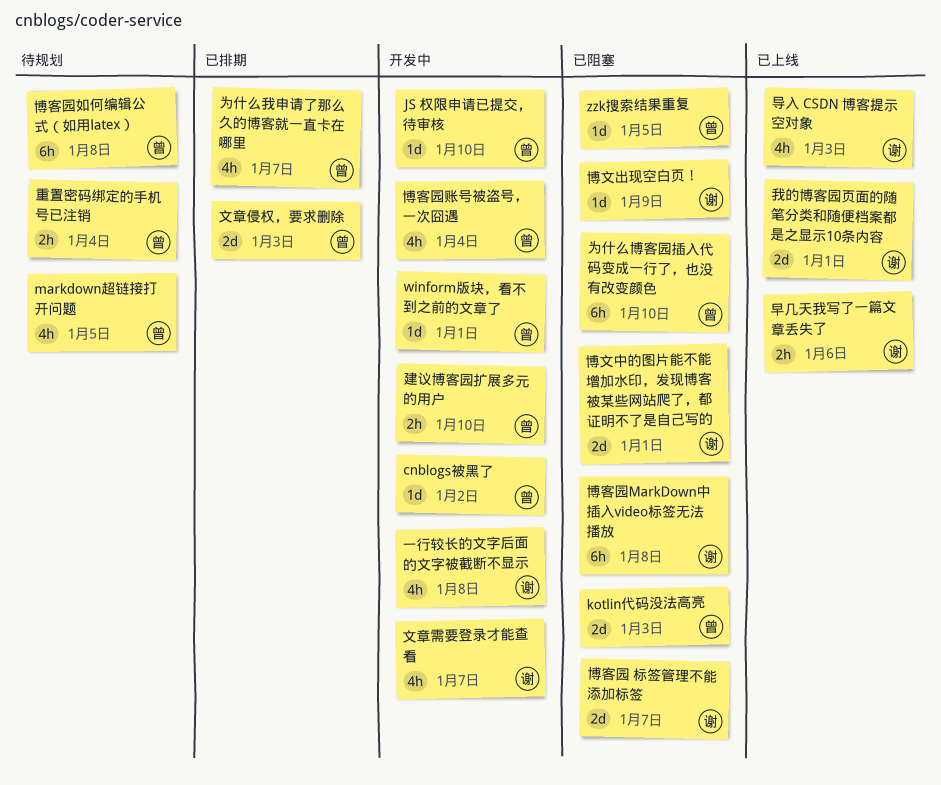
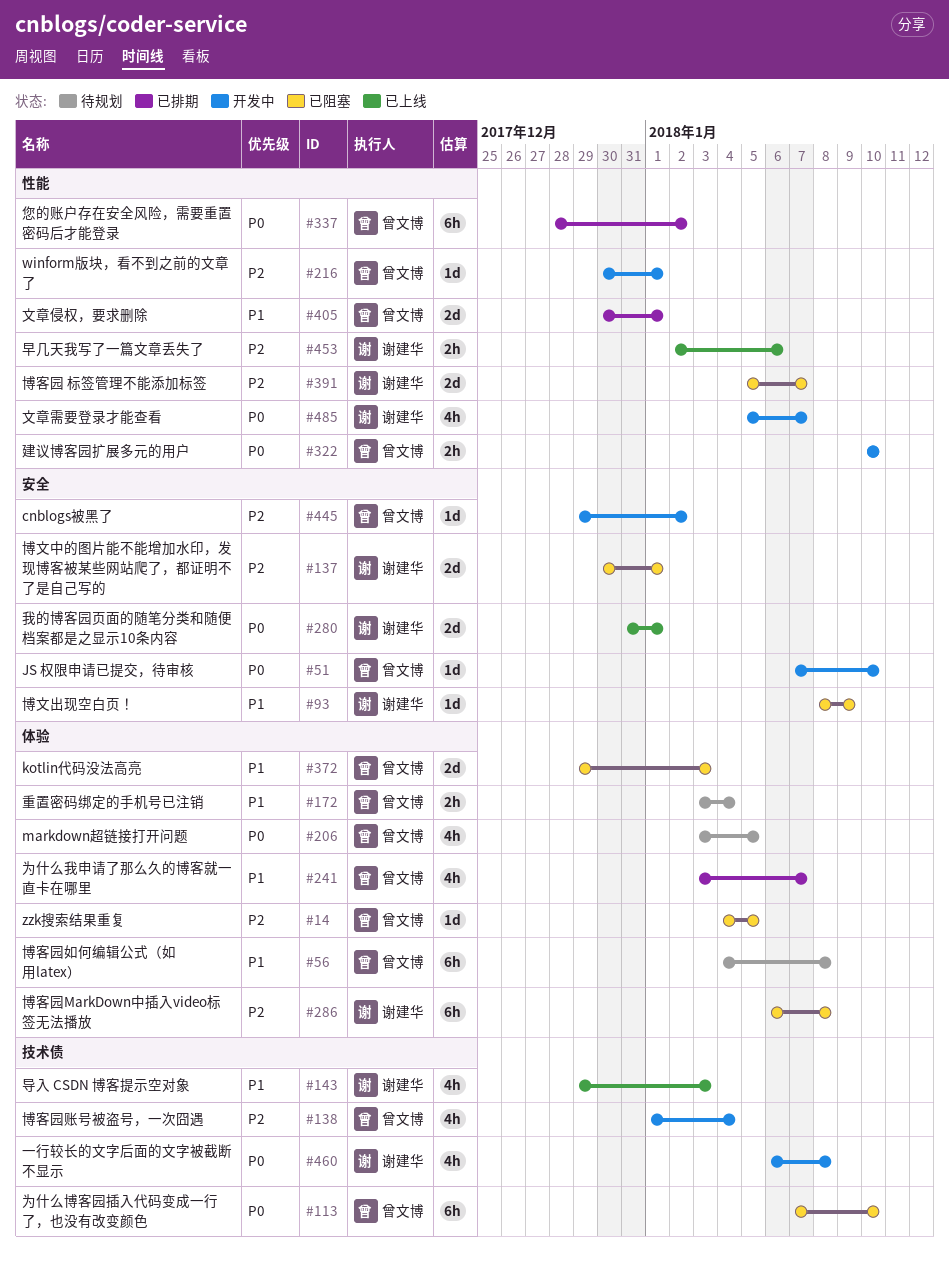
您的账户存在安全风险，需要重置密码后才能登录: none -> present
文章侵权，要求删除, due: Jan 3 -> Jan 1

